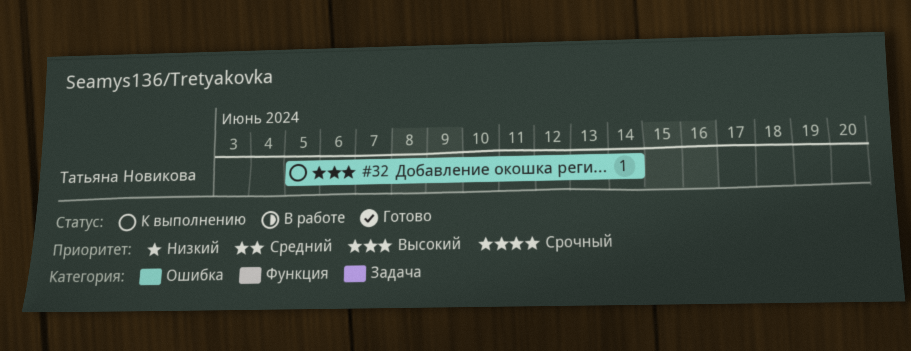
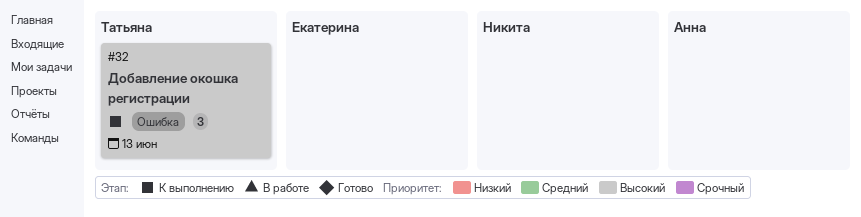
#32, estimate: 1 -> 3
#32, due: Jun 14 -> Jun 13

